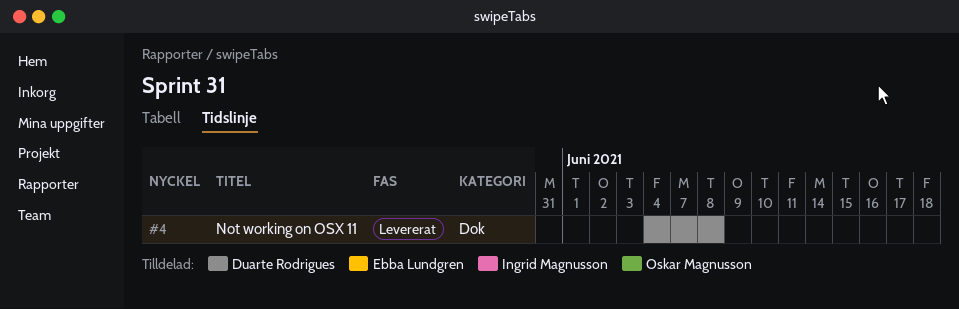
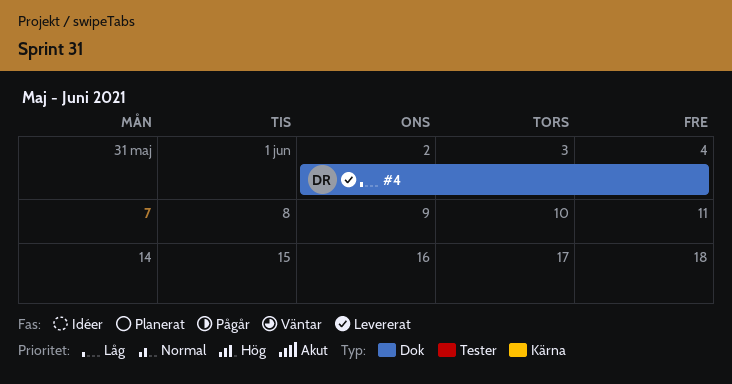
#4, start: Jun 4 -> Jun 2
#4, due: Jun 8 -> Jun 4

